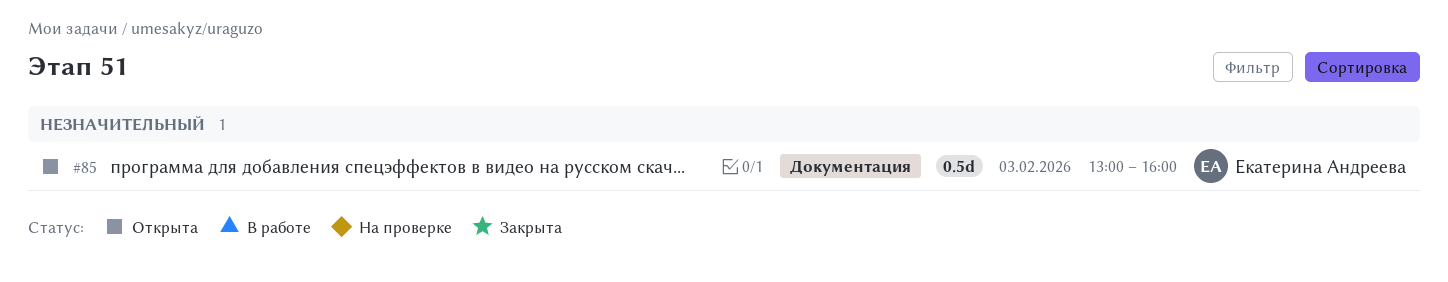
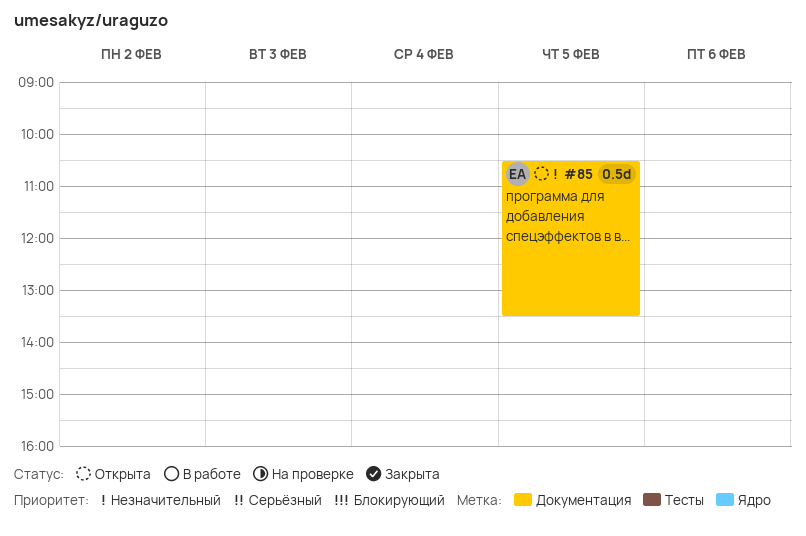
#85, day: Feb 3 -> Feb 5
#85, begins: 13:00 -> 10:30
#85, ends: 16:00 -> 13:30

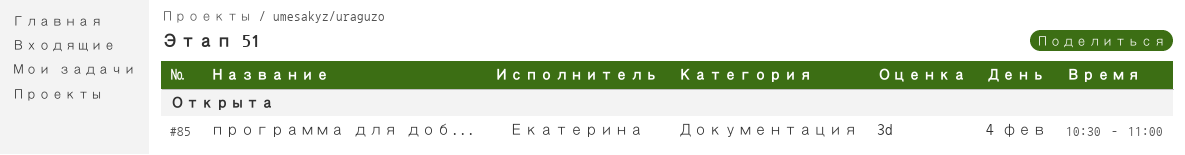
#85, estimate: 0.5d -> 3d
#85, day: Feb 5 -> Feb 4
#85, ends: 13:30 -> 11:00

